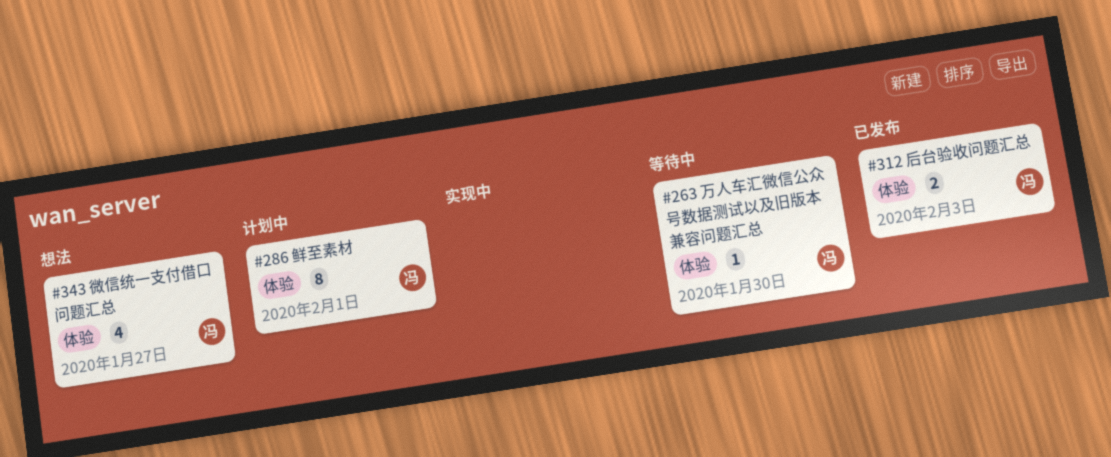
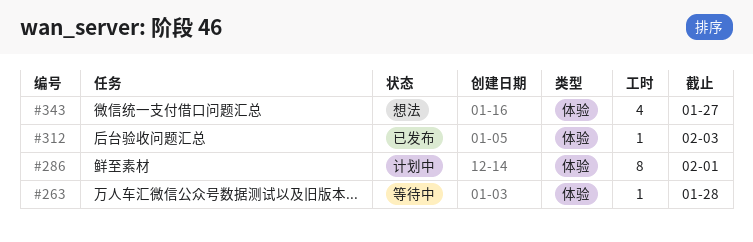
#263, due: Jan 30 -> Jan 28
#312, estimate: 2 -> 1

